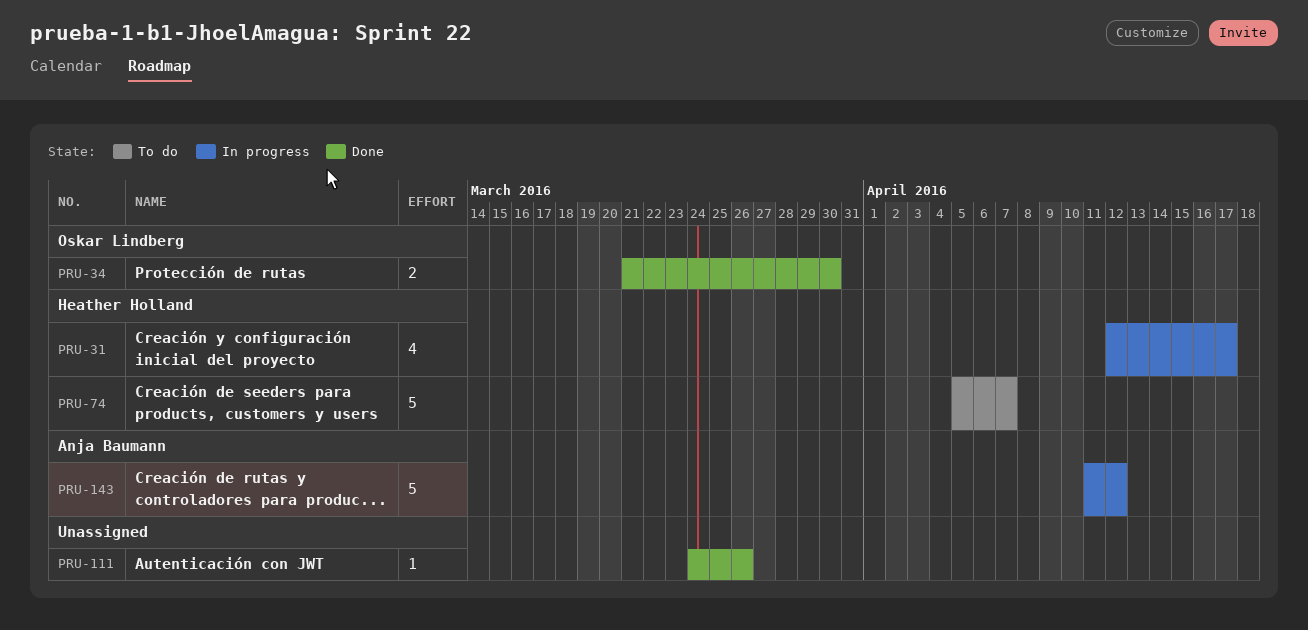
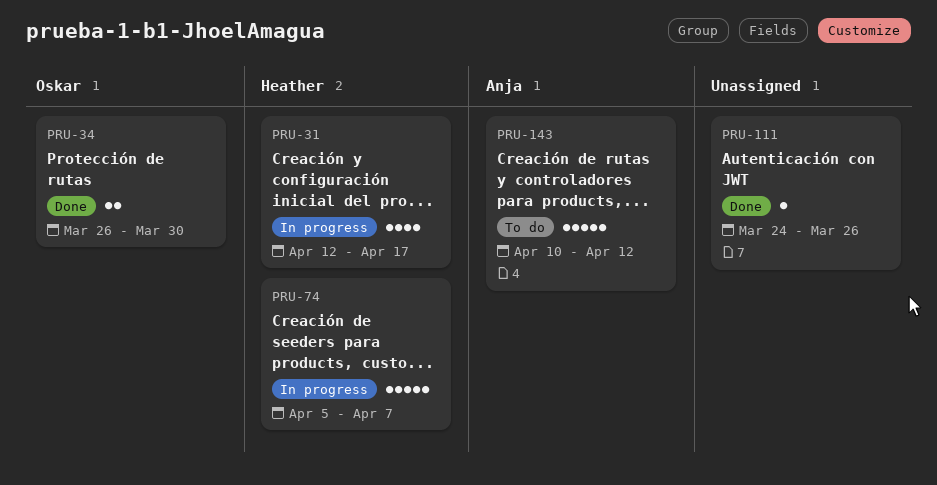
PRU-34, start: Mar 21 -> Mar 26
PRU-74, status: To do -> In progress
PRU-143, status: In progress -> To do
PRU-143, start: Apr 11 -> Apr 10

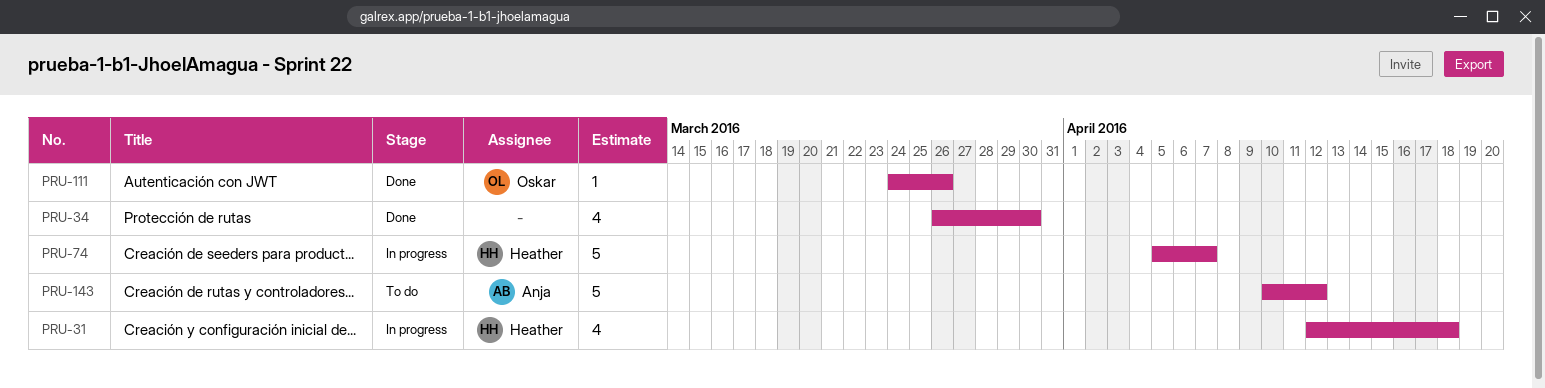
PRU-31, due: Apr 17 -> Apr 18
PRU-34, owner: Oskar -> none
PRU-34, estimate: 2 -> 4
PRU-111, owner: none -> Oskar

